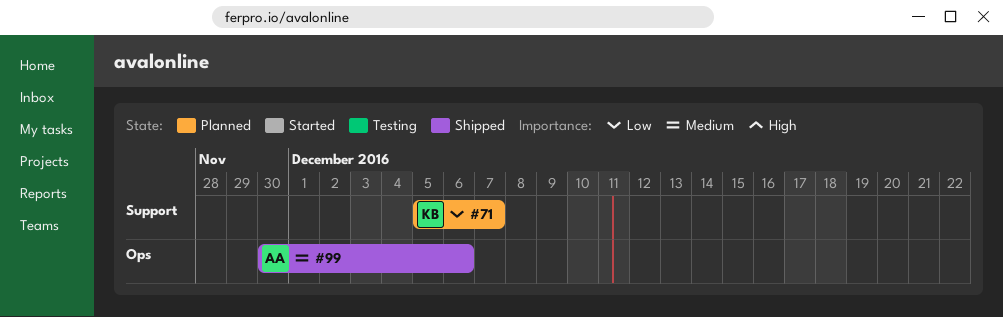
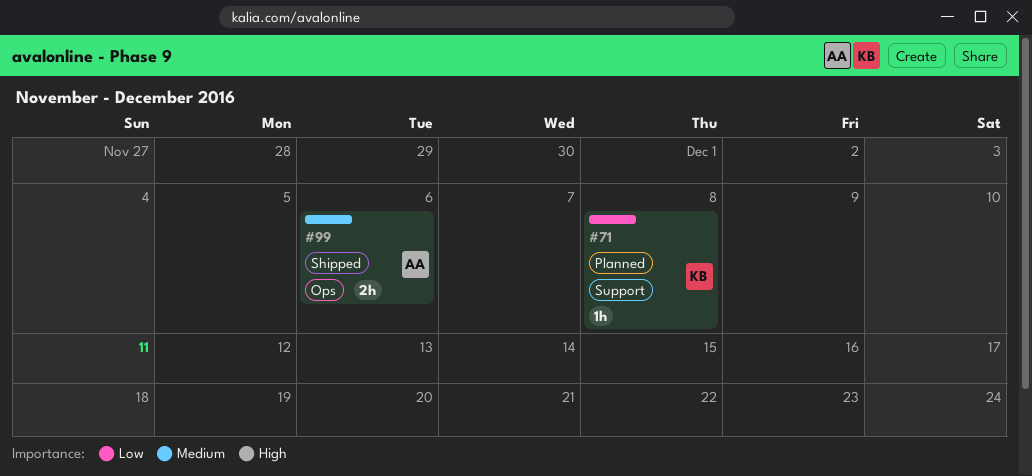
#71, due: Dec 7 -> Dec 8

